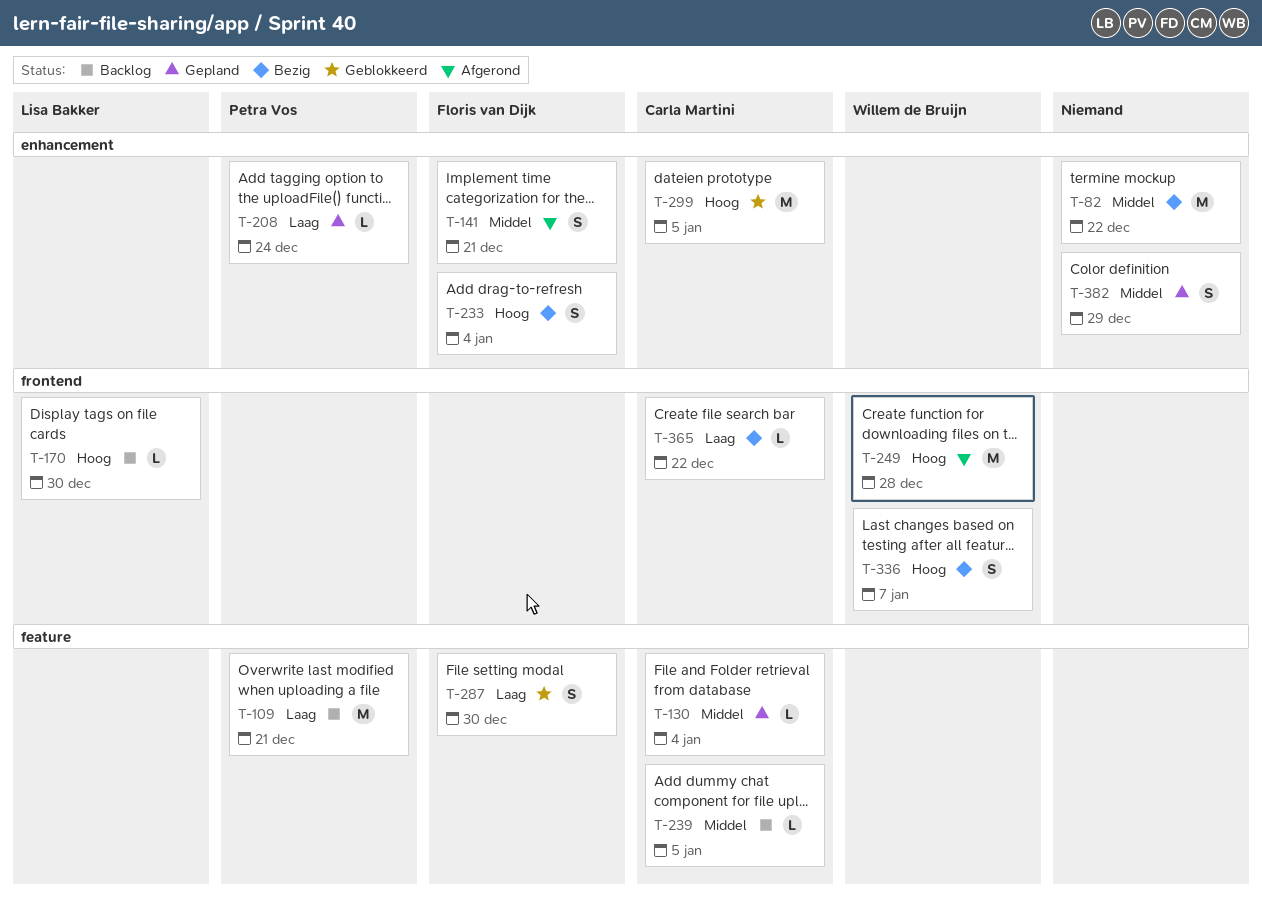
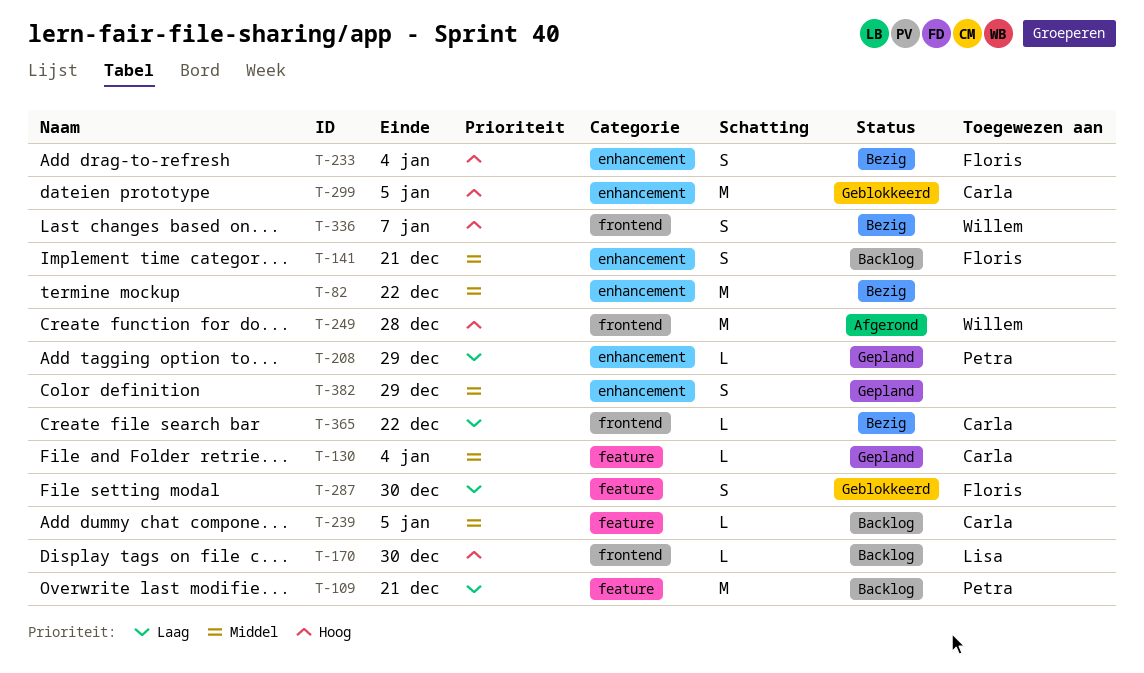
T-141, status: Afgerond -> Backlog
T-208, due: Dec 24 -> Dec 29

